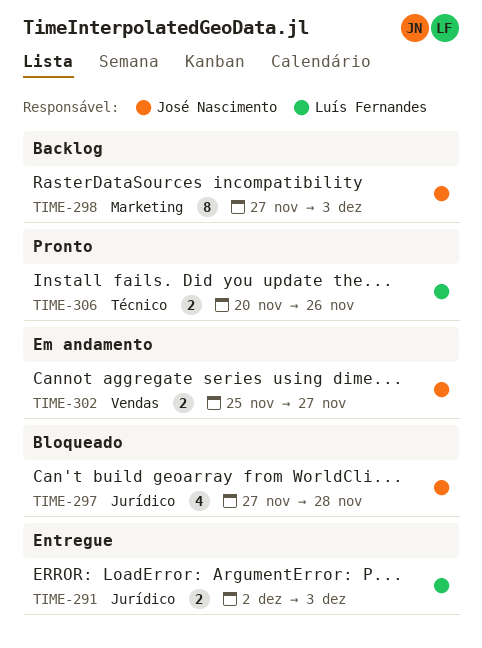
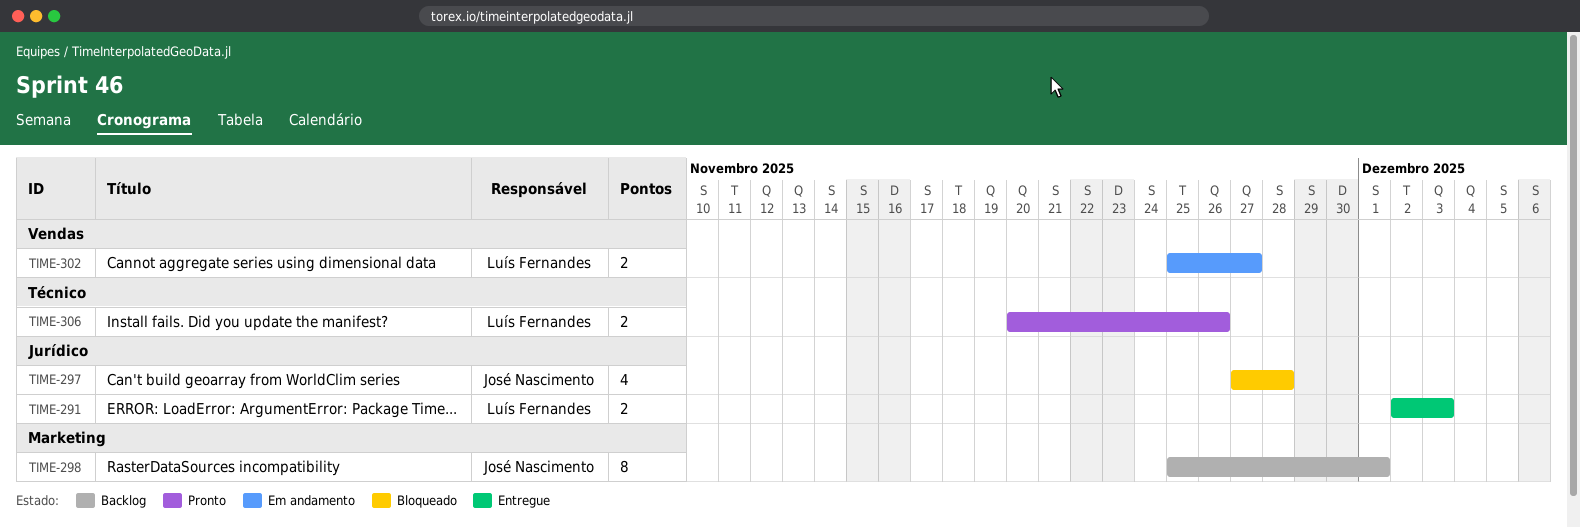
TIME-298, start: Nov 27 -> Nov 25
TIME-298, due: Dec 3 -> Dec 1
TIME-302, owner: José Nascimento -> Luís Fernandes

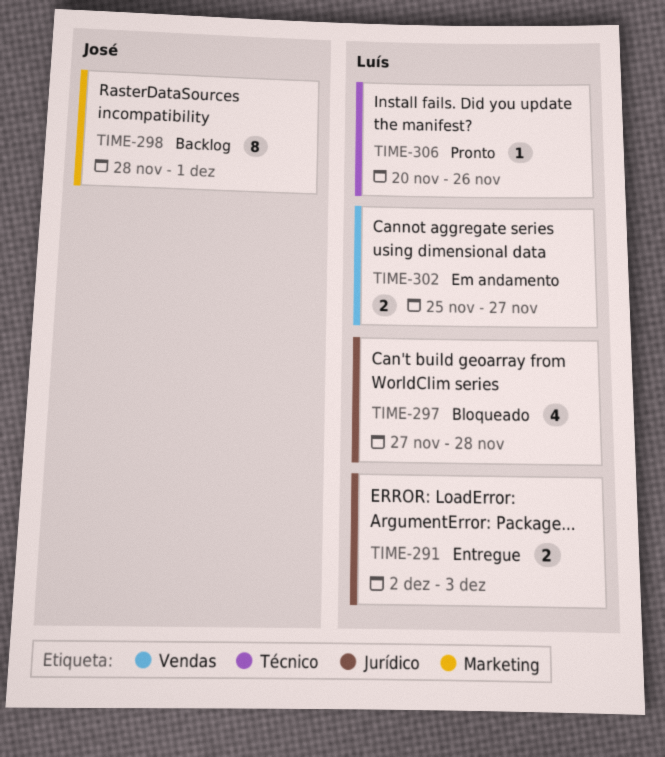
TIME-297, owner: José Nascimento -> Luís Fernandes
TIME-298, start: Nov 25 -> Nov 28
TIME-306, estimate: 2 -> 1

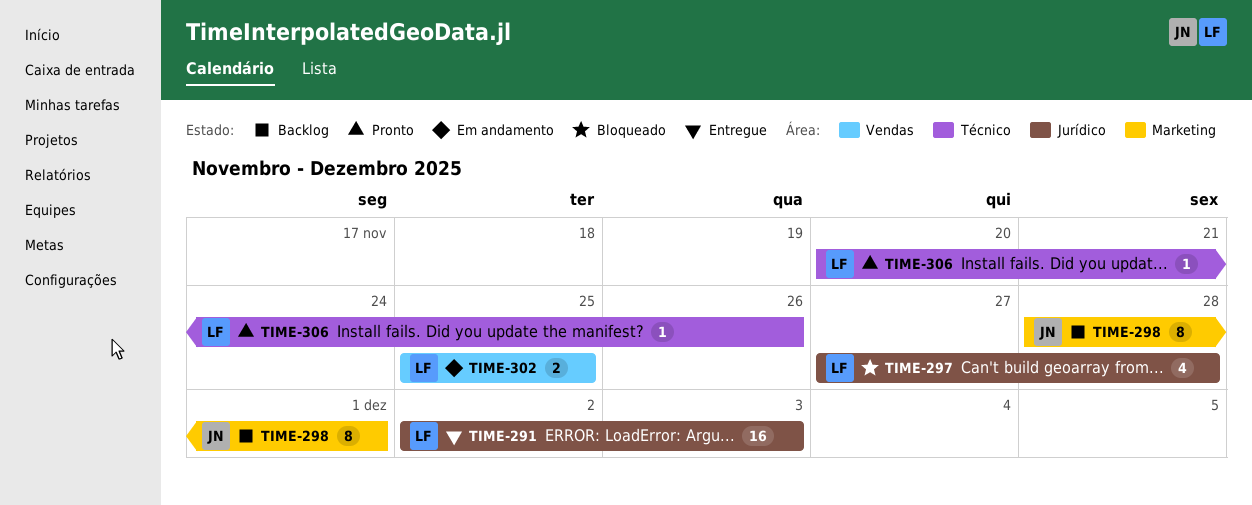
TIME-291, estimate: 2 -> 16
TIME-302, due: Nov 27 -> Nov 25

